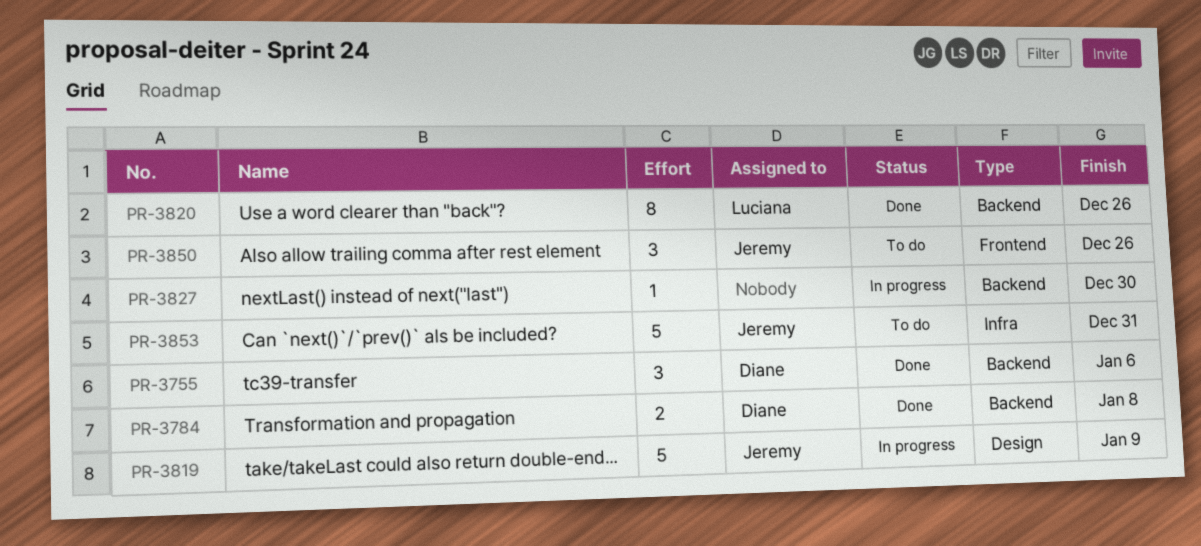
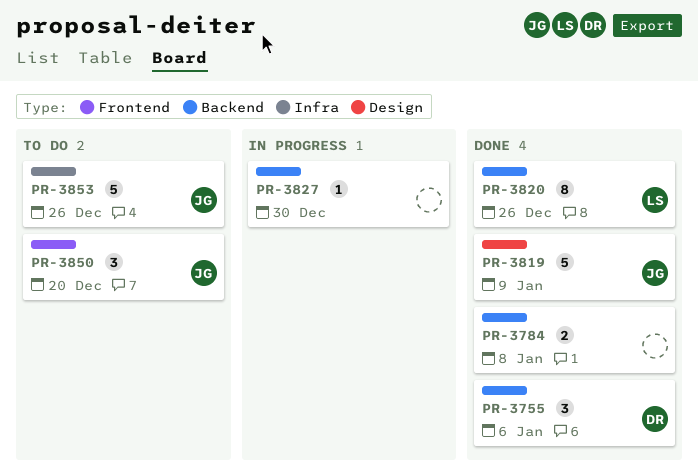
PR-3784, owner: Diane -> none
PR-3819, status: In progress -> Done
PR-3850, due: Dec 26 -> Dec 20
PR-3853, due: Dec 31 -> Dec 26

